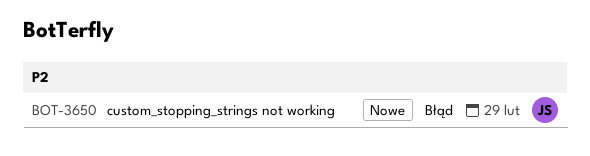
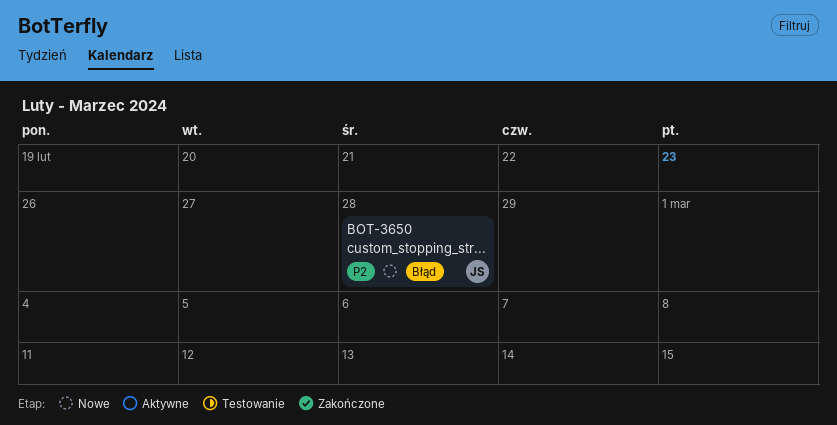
BOT-3650, due: Feb 29 -> Feb 28

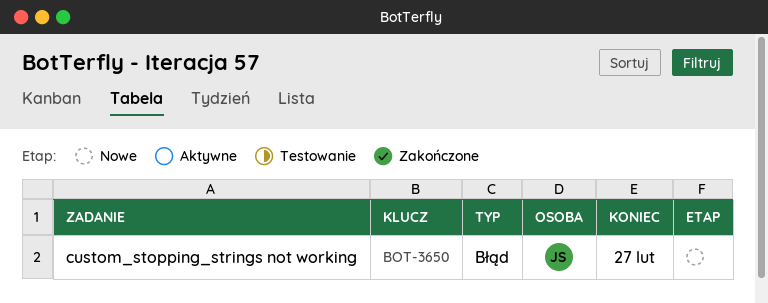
BOT-3650, due: Feb 28 -> Feb 27

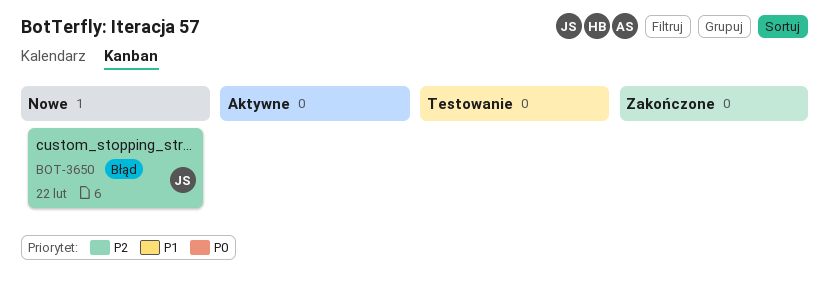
BOT-3650, due: Feb 27 -> Feb 22

